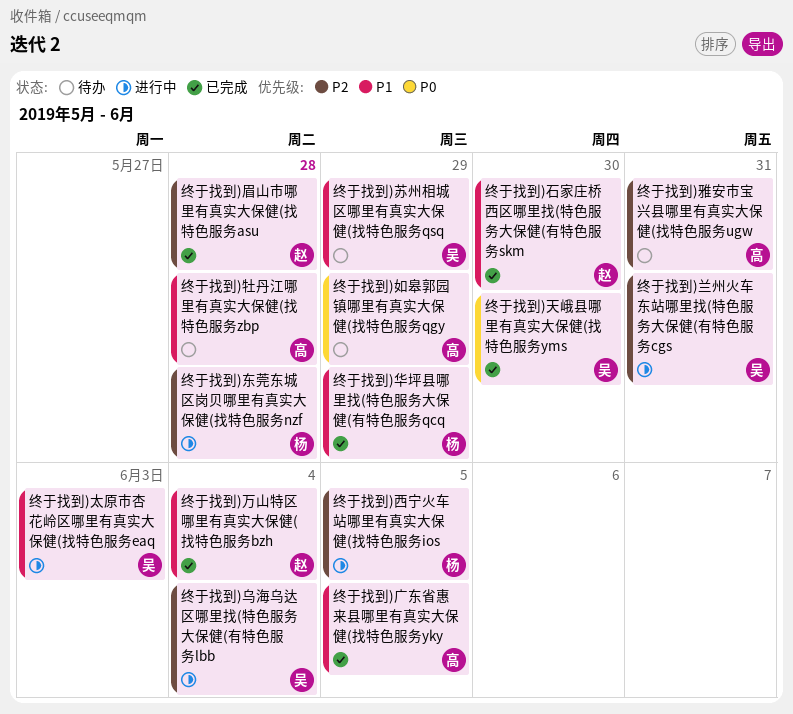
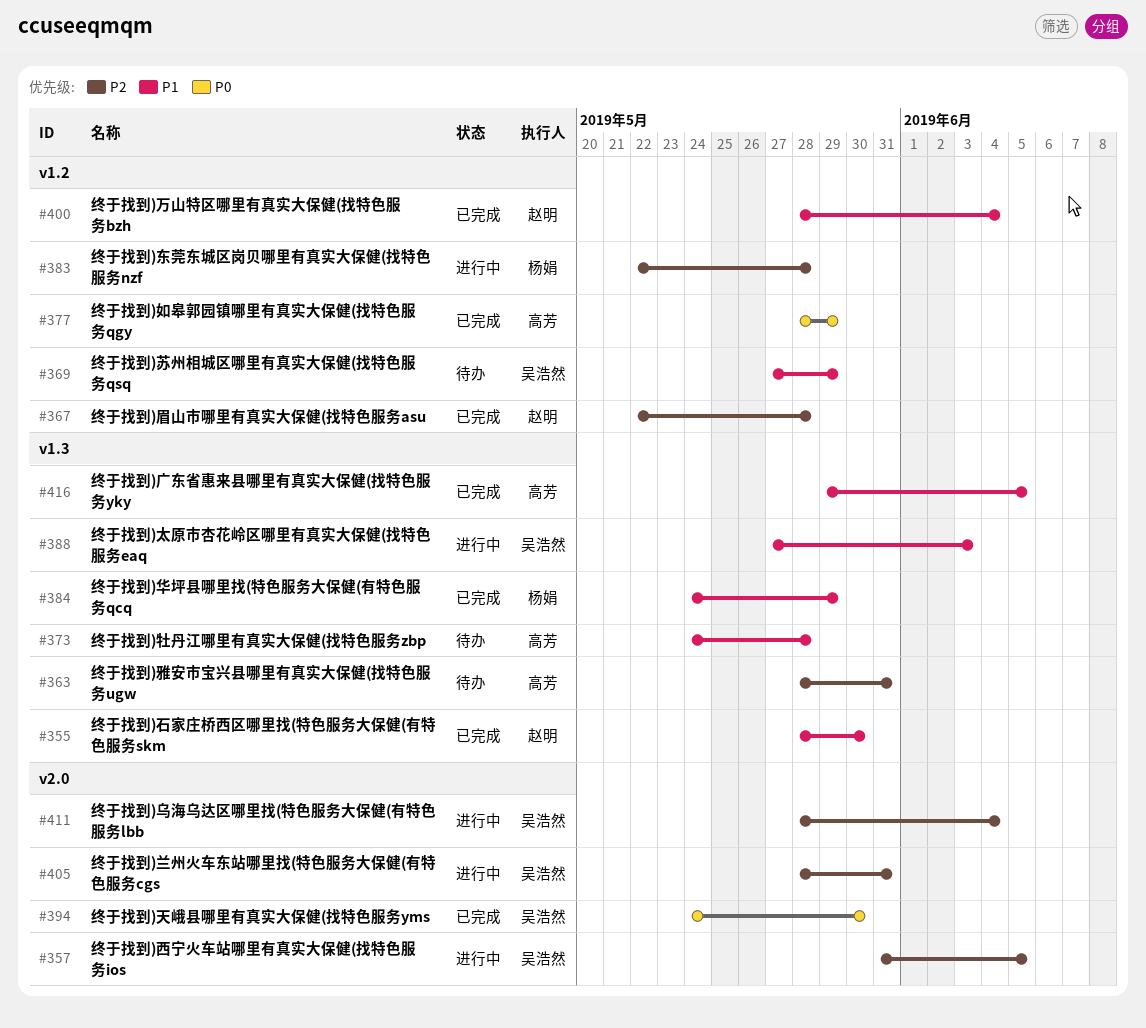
终于找到)如皋郭园镇哪里有真实大保健(找特色服务qgy, status: 待办 -> 已完成
终于找到)西宁火车站哪里有真实大保健(找特色服务ios, owner: 杨娟 -> 吴浩然

